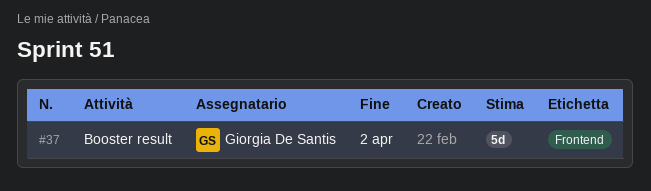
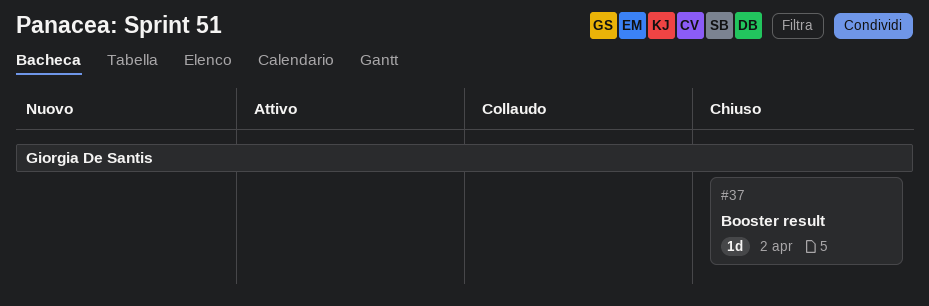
#37, estimate: 5d -> 1d

